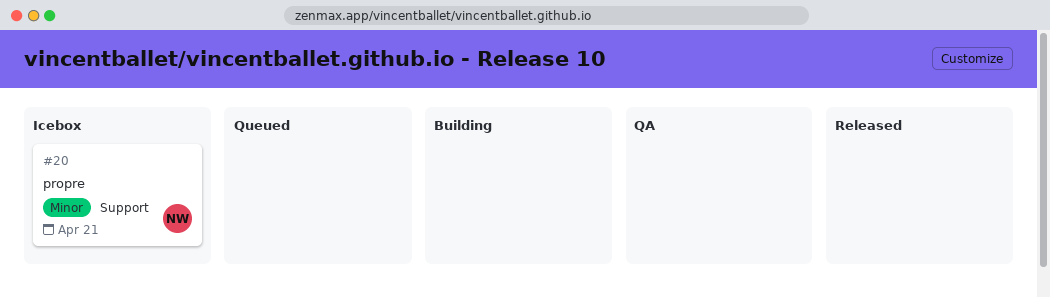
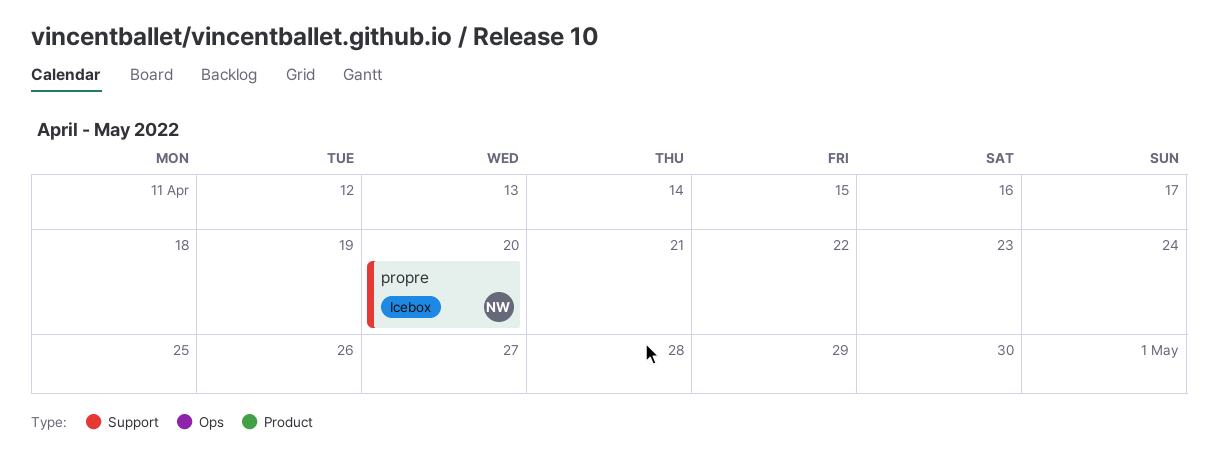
propre, due: Apr 21 -> Apr 20

